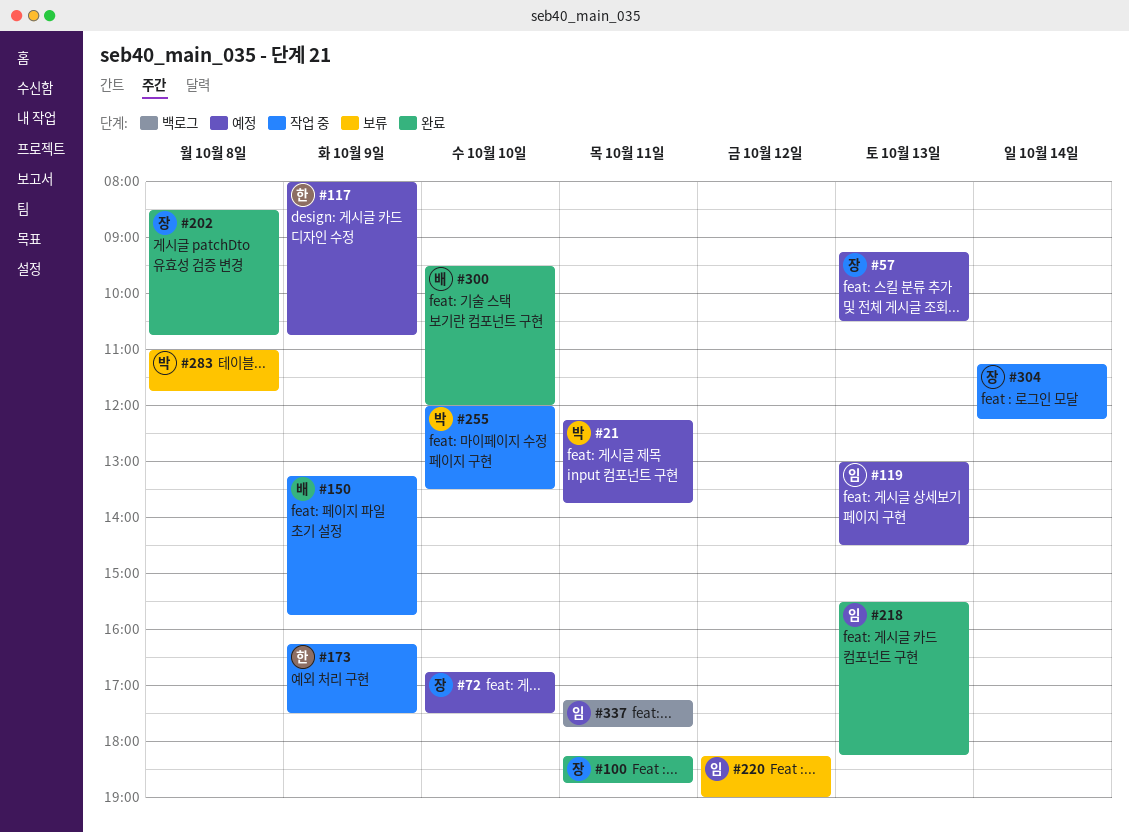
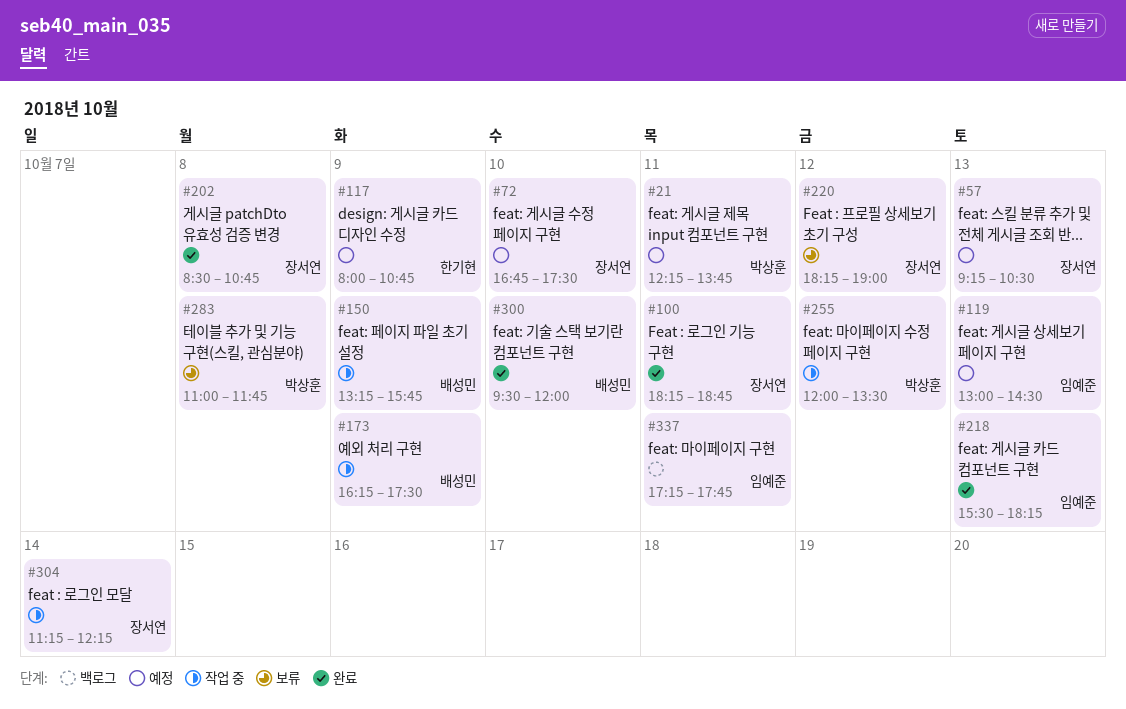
#173, owner: 한기현 -> 배성민
#220, owner: 임예준 -> 장서연
#255, day: Oct 10 -> Oct 12

